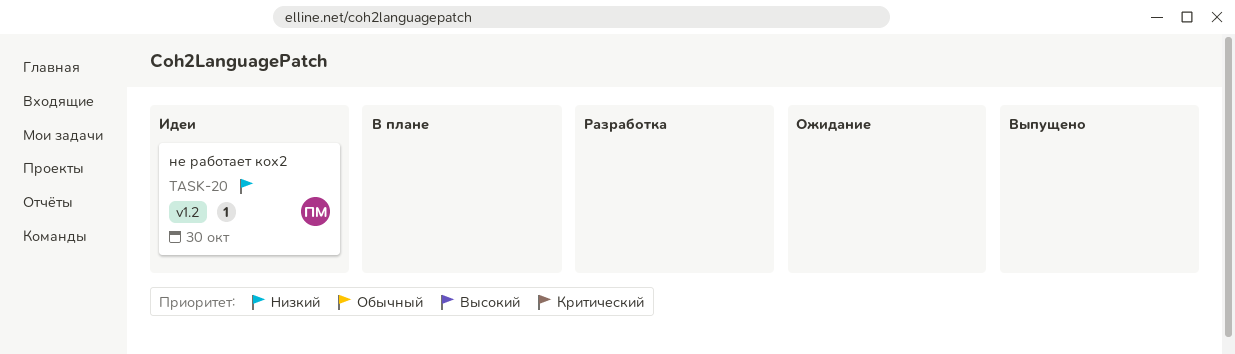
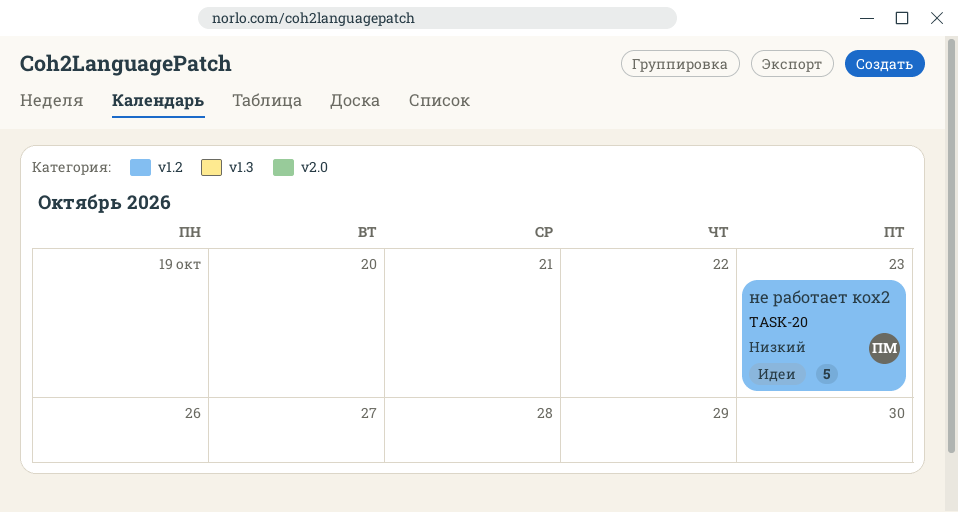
TASK-20, estimate: 1 -> 5
TASK-20, due: Oct 30 -> Oct 23

